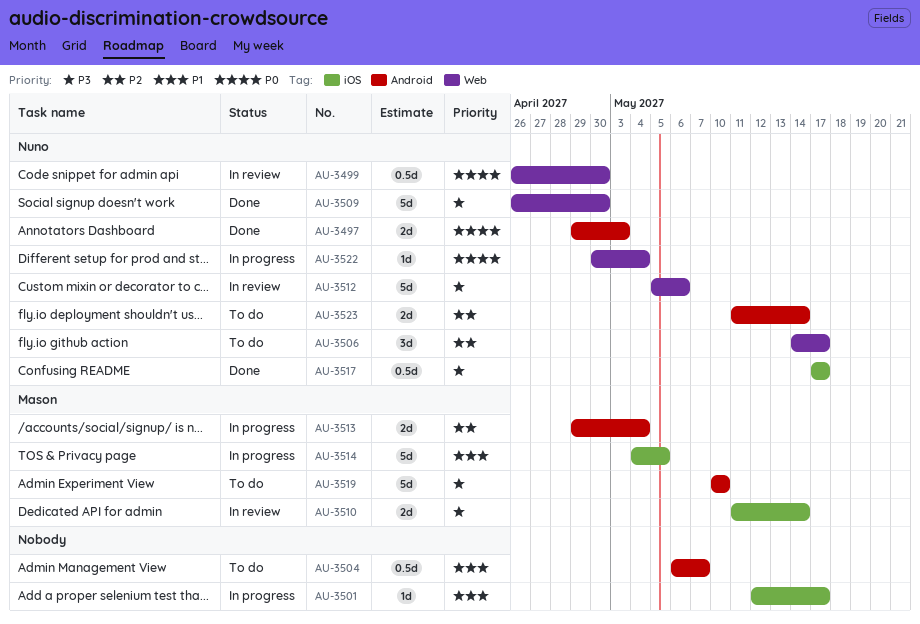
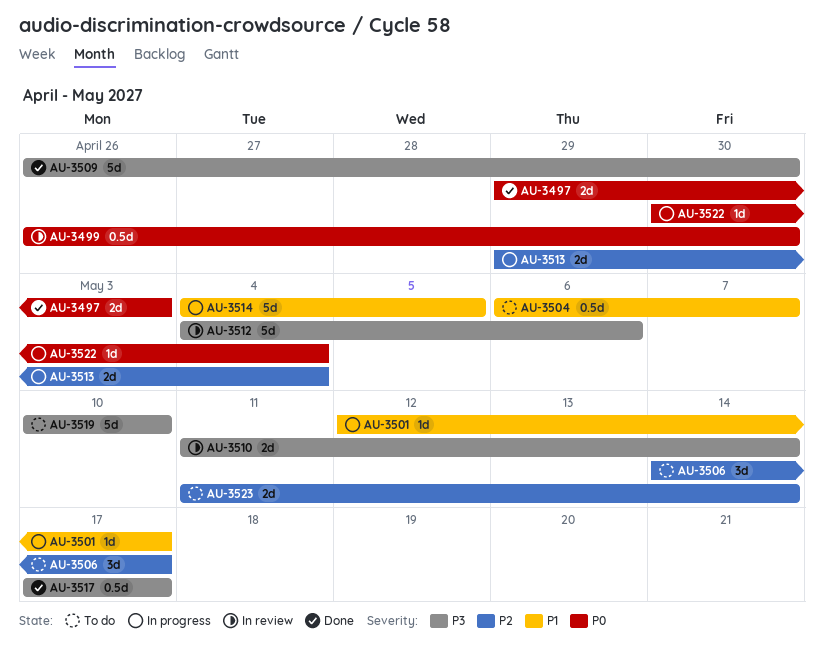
AU-3512, start: May 5 -> May 4

